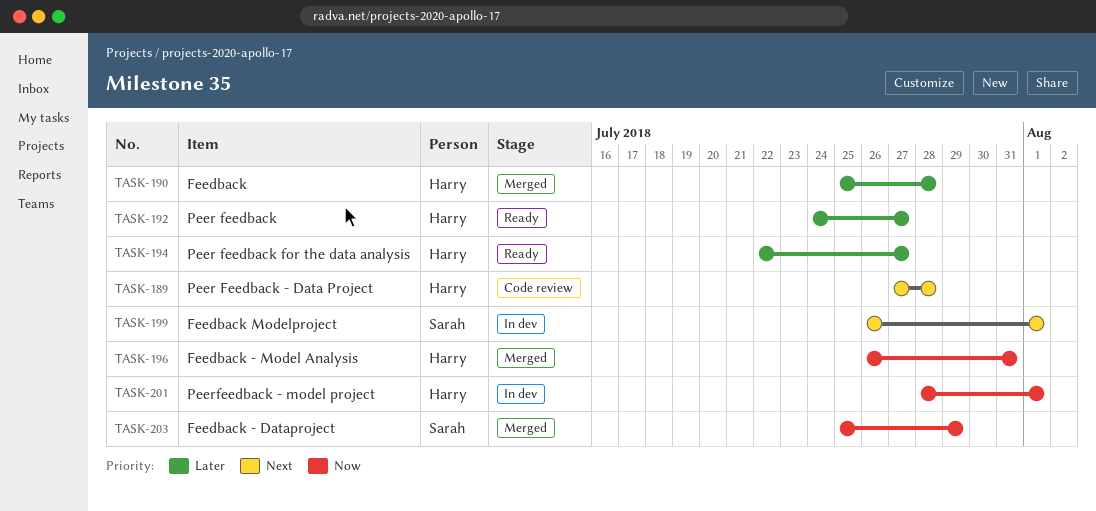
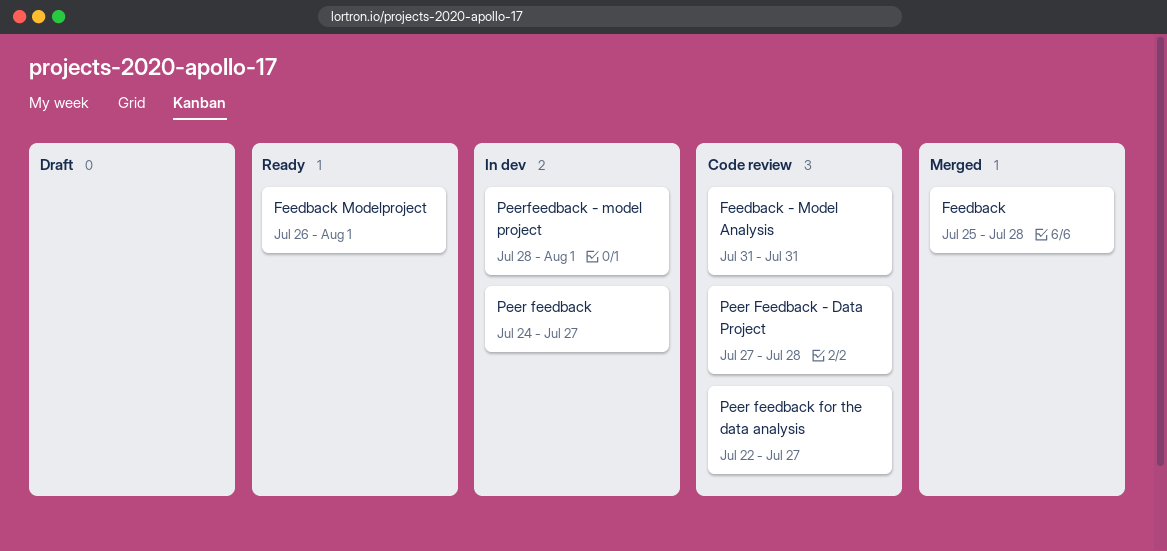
Feedback - Dataproject: present -> none
Feedback - Model Analysis, status: Merged -> Code review
Feedback - Model Analysis, start: Jul 26 -> Jul 31
Feedback Modelproject, status: In dev -> Ready
Peer feedback, status: Ready -> In dev
Peer feedback for the data analysis, status: Ready -> Code review

